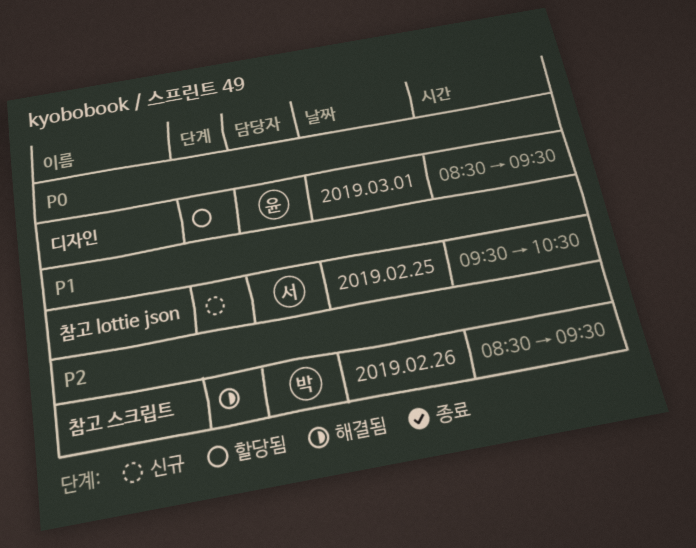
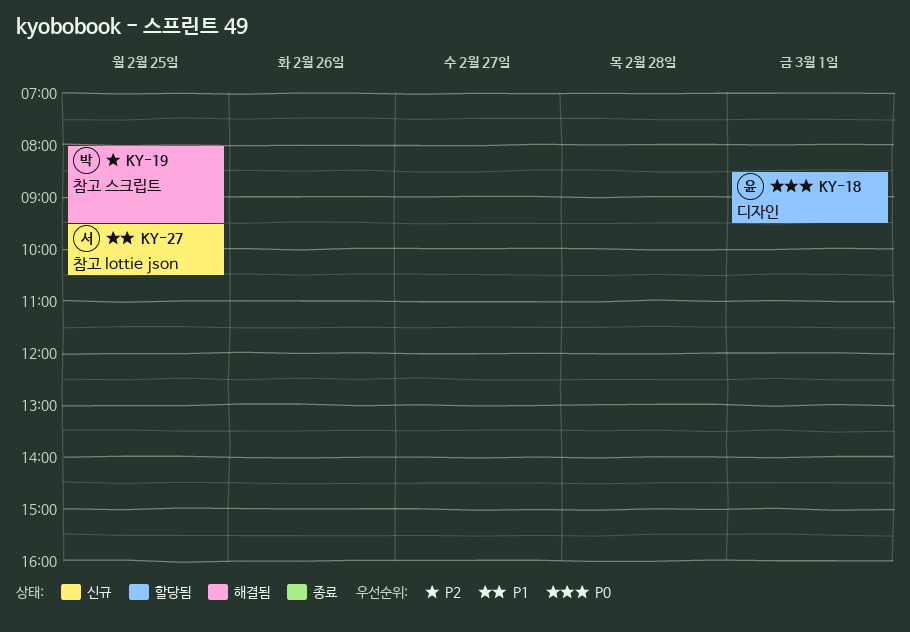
참고 스크립트, day: Feb 26 -> Feb 25
참고 스크립트, begins: 08:30 -> 08:00

